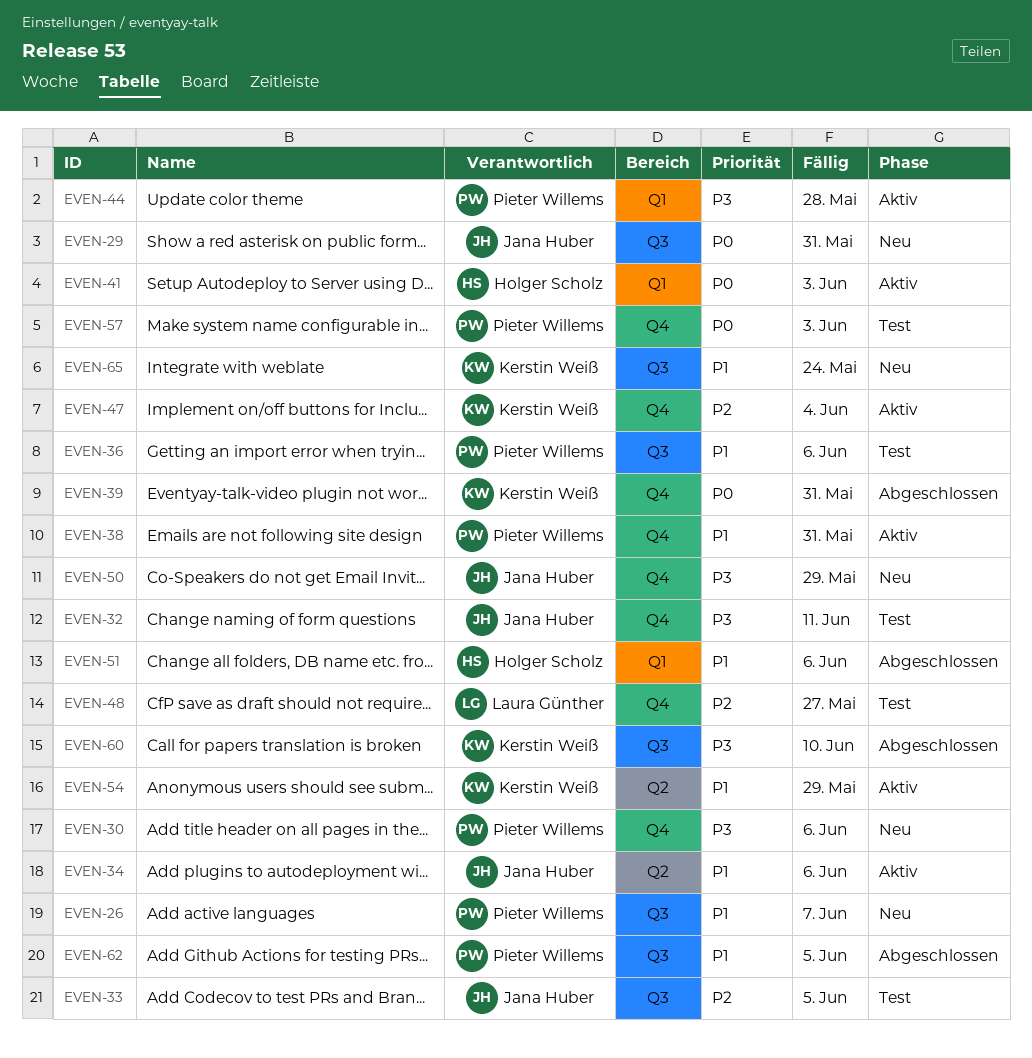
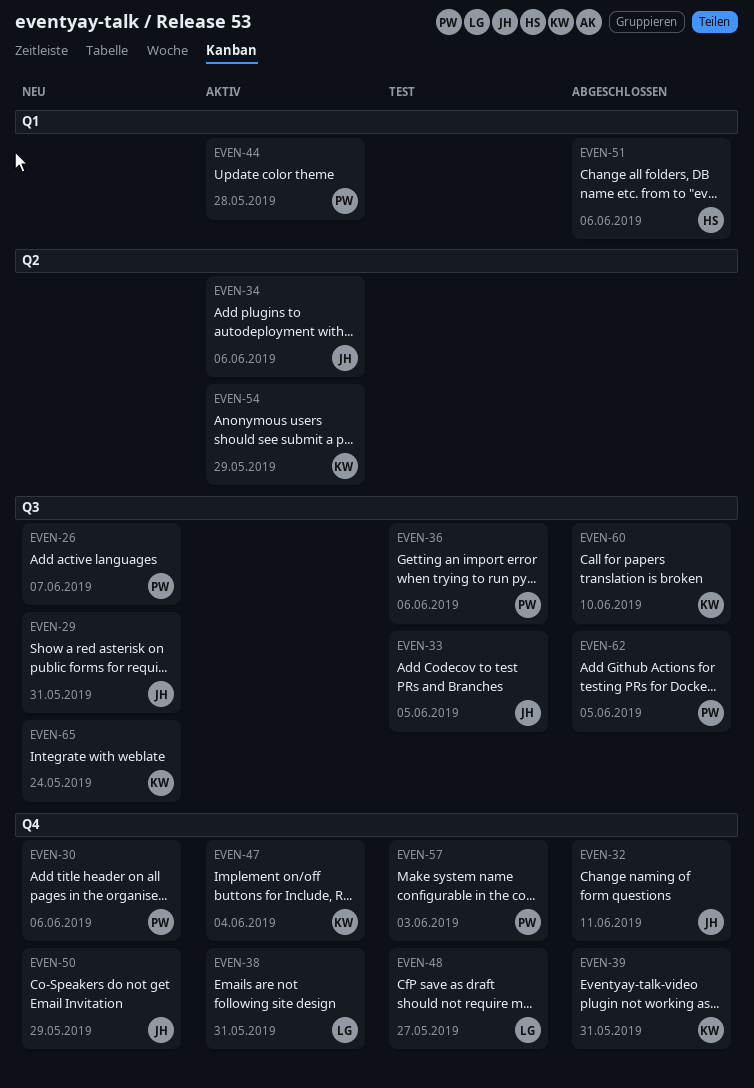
EVEN-32, status: Test -> Abgeschlossen
EVEN-38, owner: Pieter Willems -> Laura Günther
EVEN-41: present -> none

